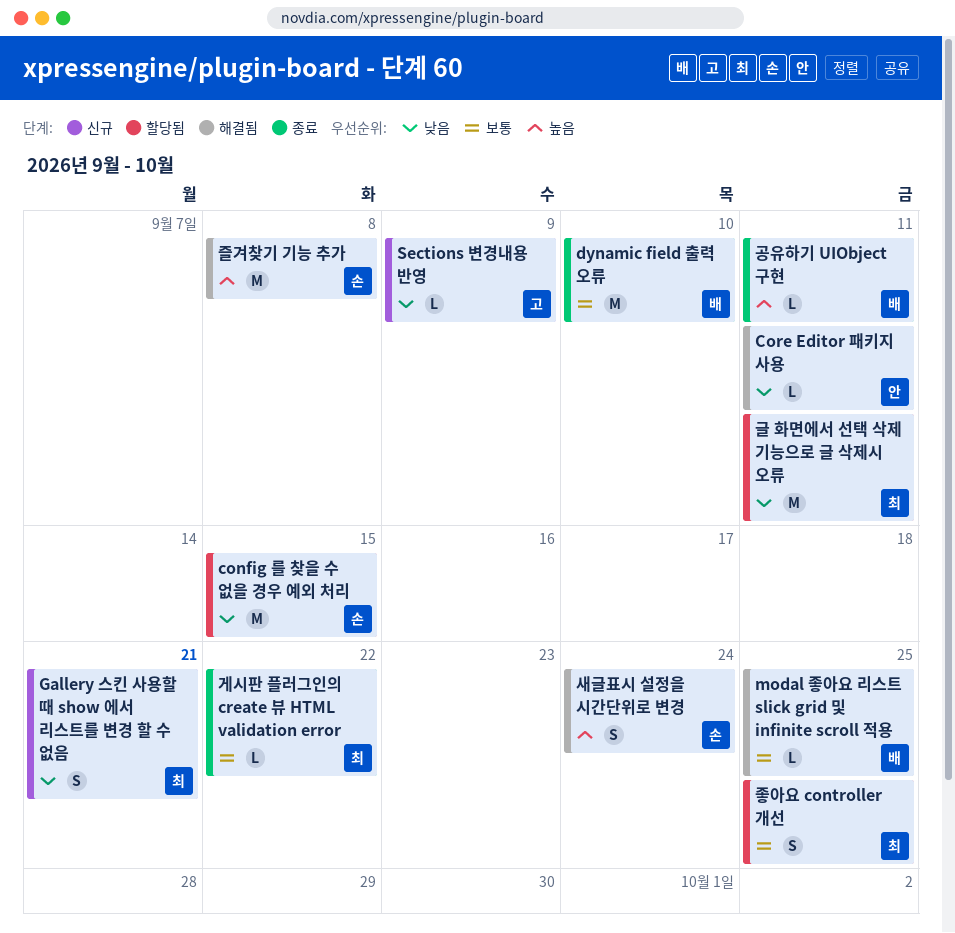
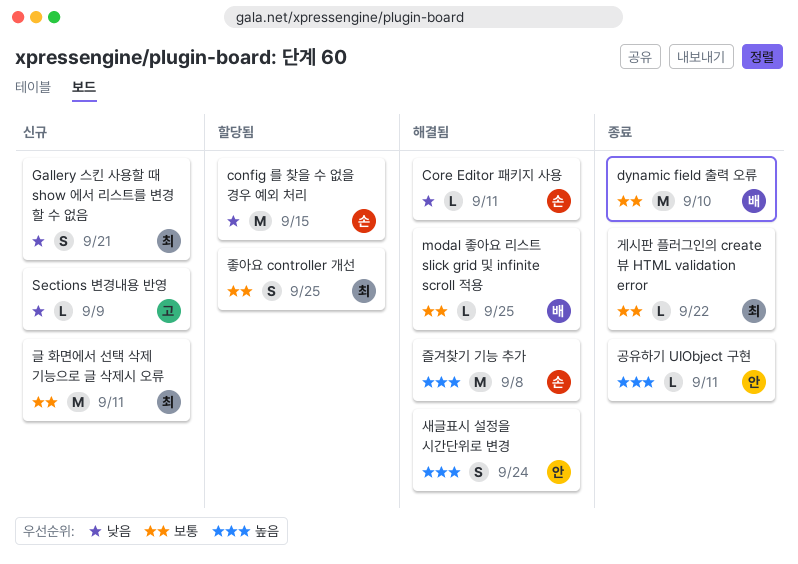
Core Editor 패키지 사용, owner: 안 -> 손
공유하기 UIObject 구현, owner: 배 -> 안
글 화면에서 선택 삭제 기능으로 글 삭제시 오류, status: 할당됨 -> 신규
글 화면에서 선택 삭제 기능으로 글 삭제시 오류, priority: 낮음 -> 보통
새글표시 설정을 시간단위로 변경, owner: 손 -> 안

